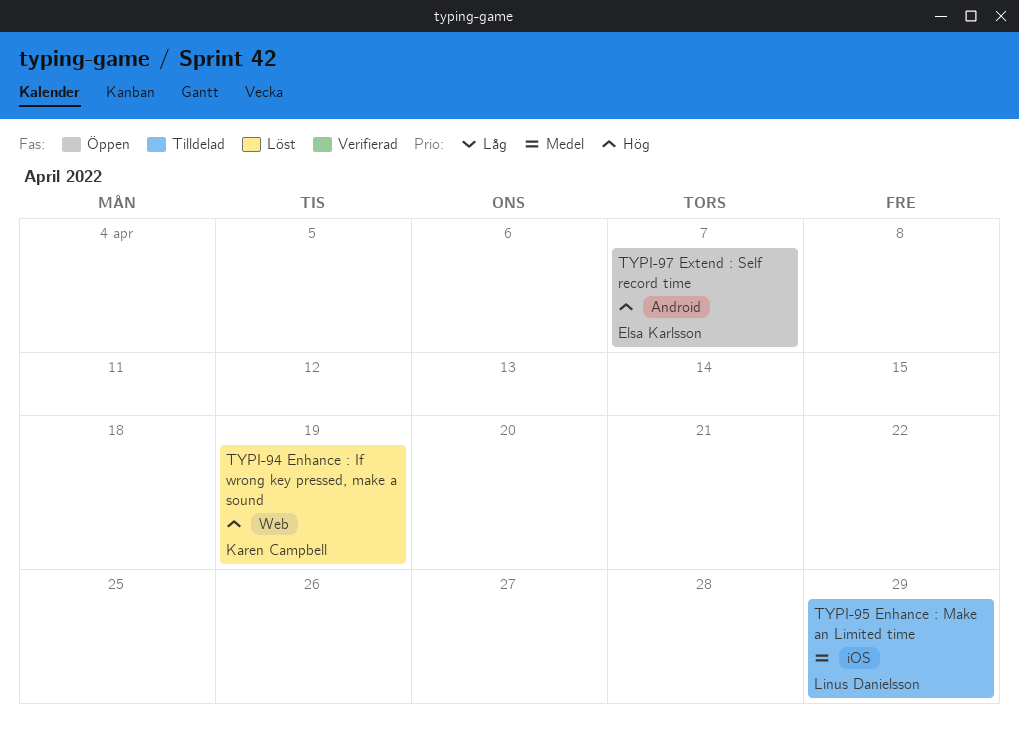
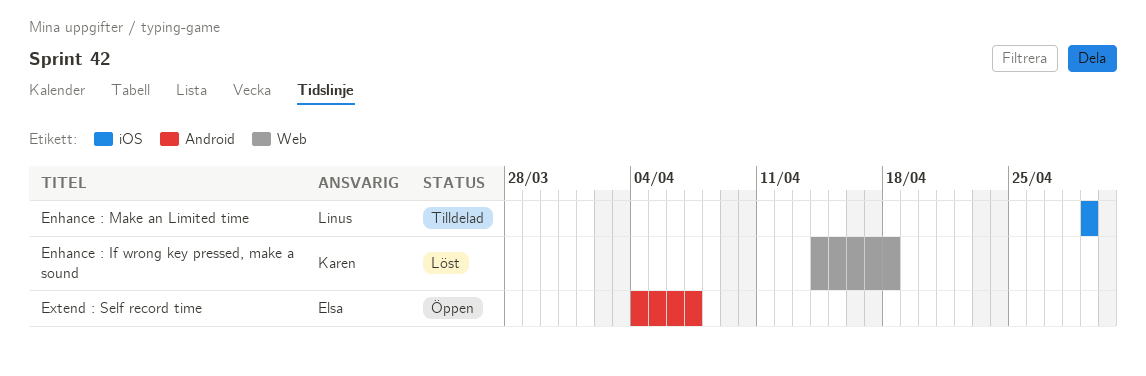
Enhance : If wrong key pressed, make a sound, due: Apr 19 -> Apr 18

